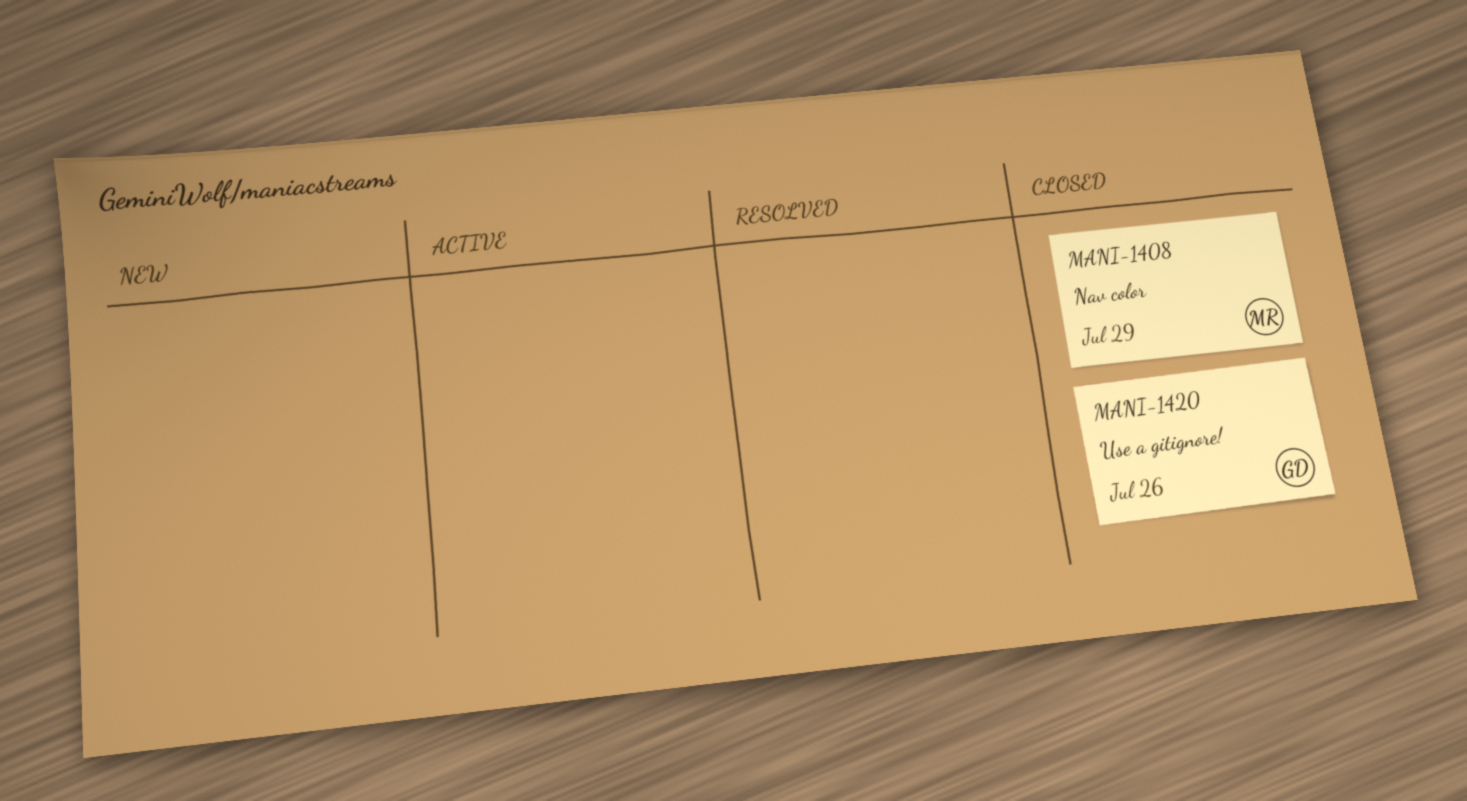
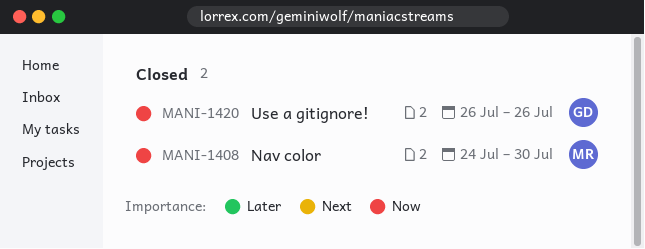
MANI-1408, due: Jul 29 -> Jul 30

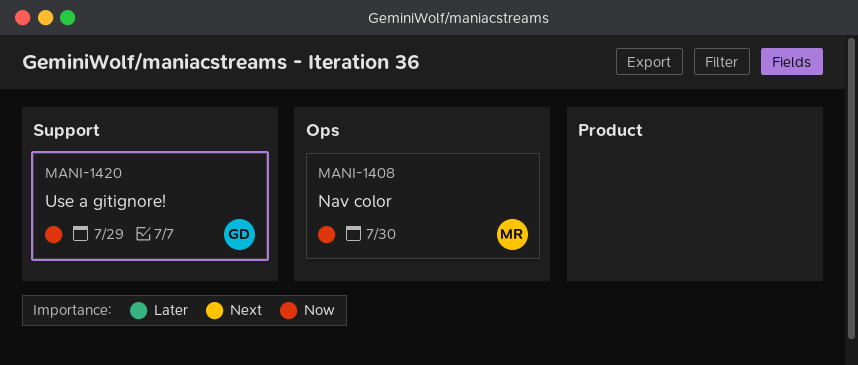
MANI-1420, due: Jul 26 -> Jul 29

